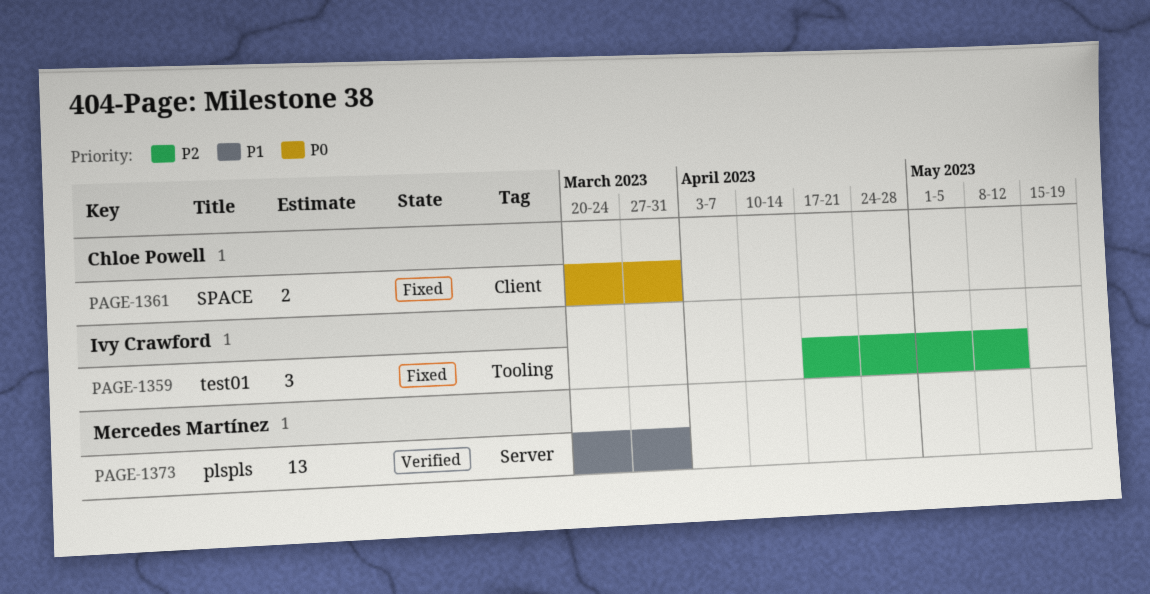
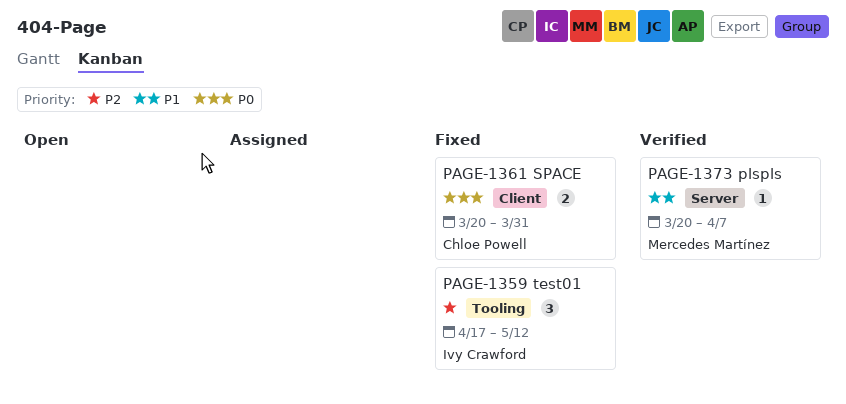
PAGE-1373, estimate: 13 -> 1
PAGE-1373, due: Mar 31 -> Apr 7

